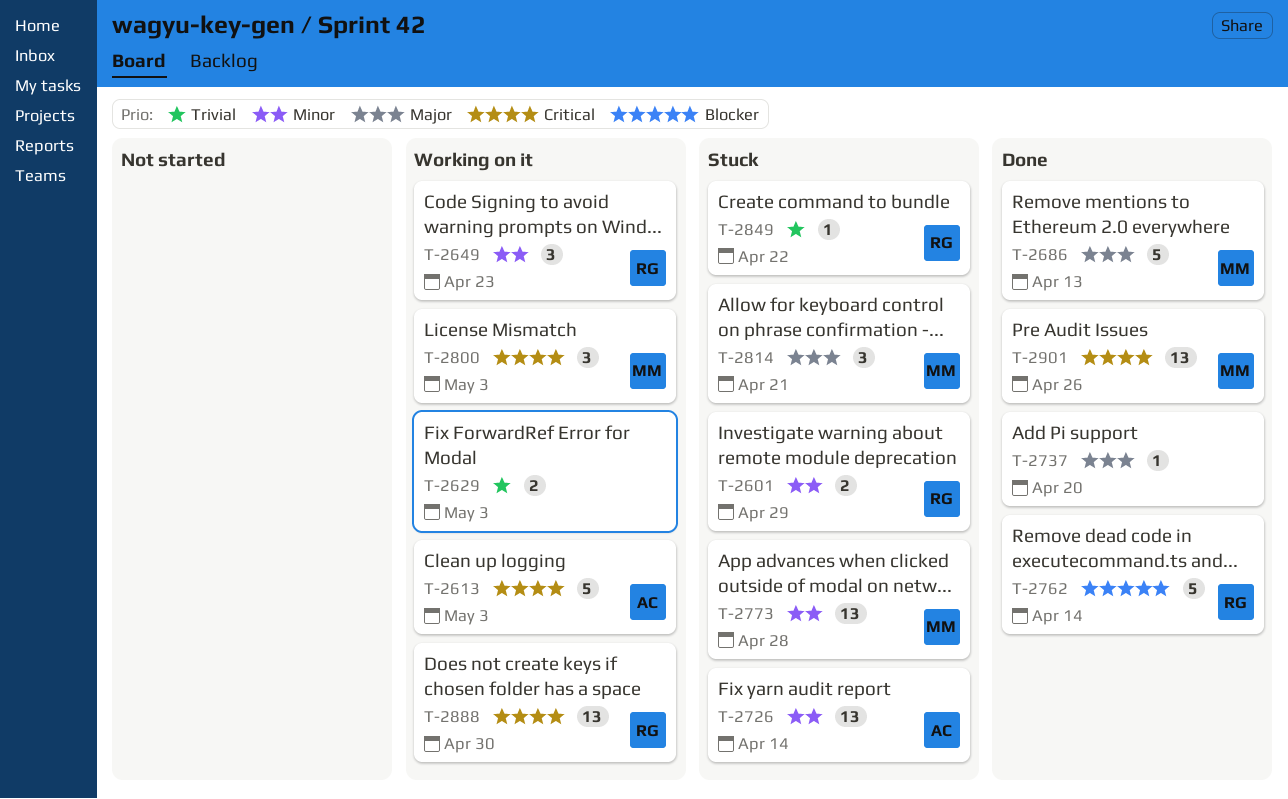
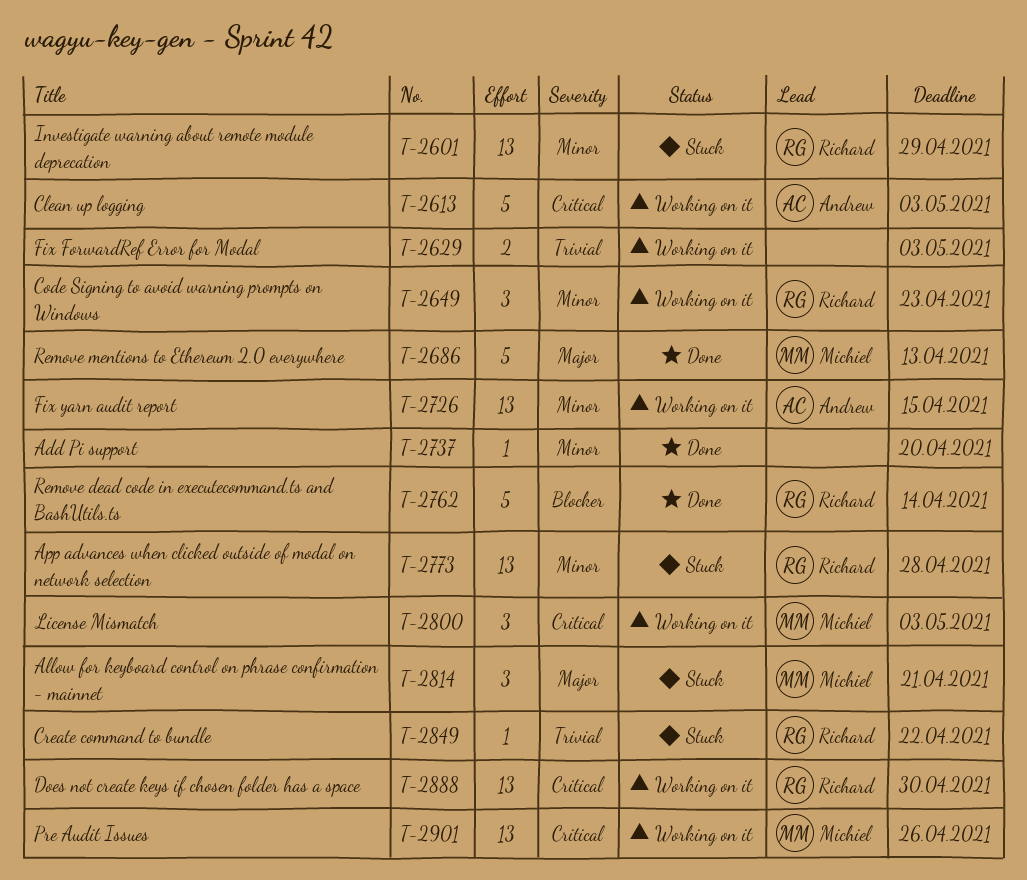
T-2601, estimate: 2 -> 13
T-2726, status: Stuck -> Working on it
T-2726, due: Apr 14 -> Apr 15
T-2737, priority: Major -> Minor
T-2773, owner: Michiel -> Richard
T-2901, status: Done -> Working on it

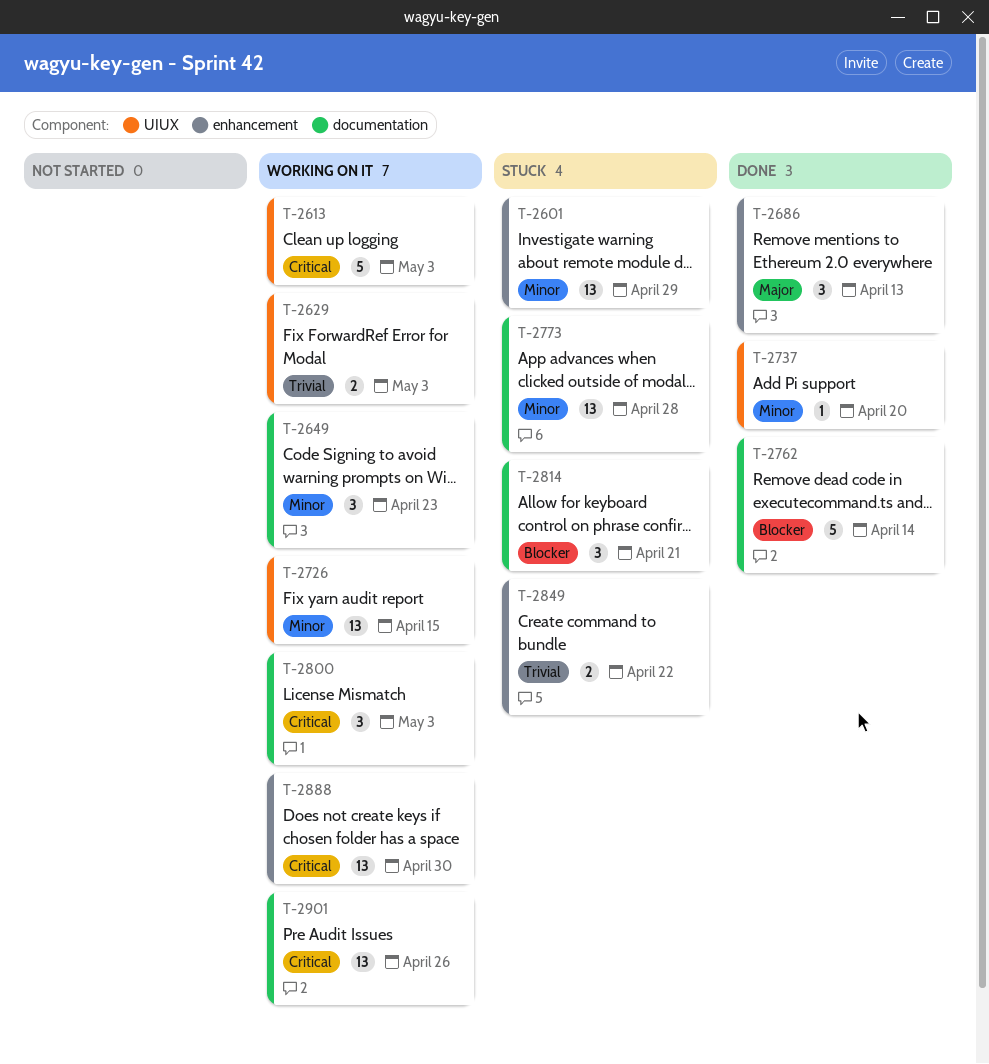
T-2686, estimate: 5 -> 3
T-2814, priority: Major -> Blocker
T-2849, estimate: 1 -> 2

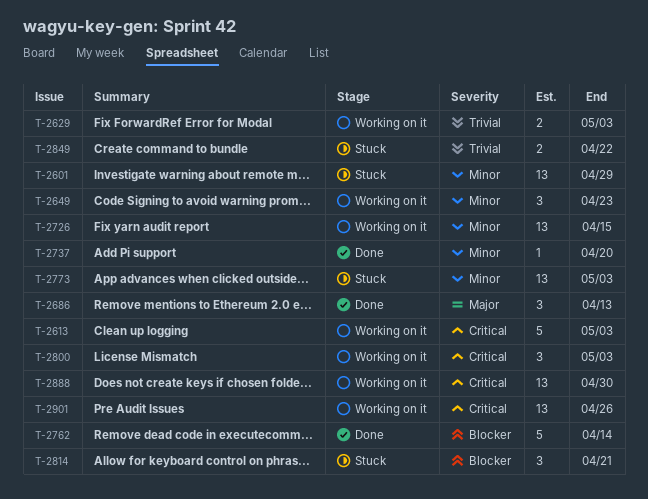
T-2773, due: Apr 28 -> May 3

